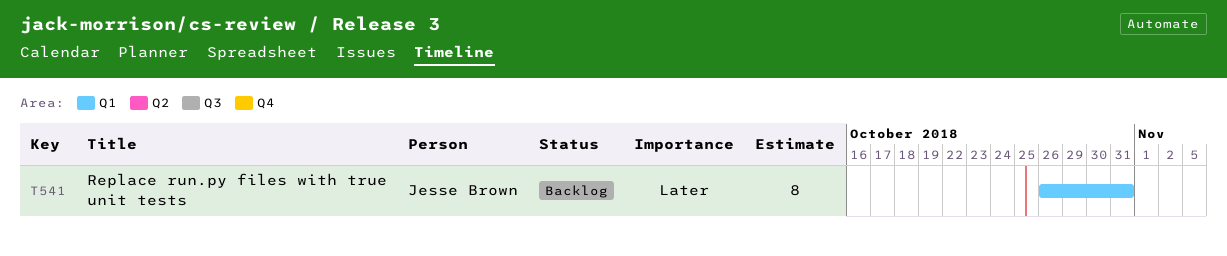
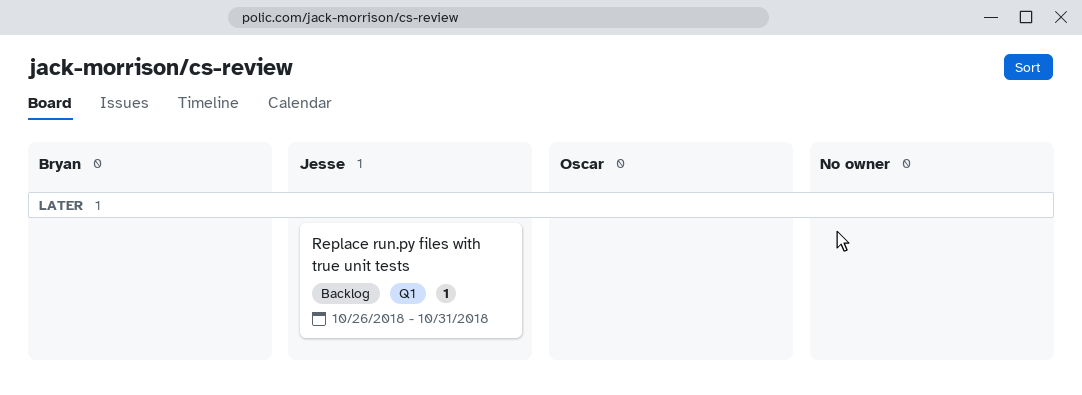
Replace run.py files with true unit tests, estimate: 8 -> 1

